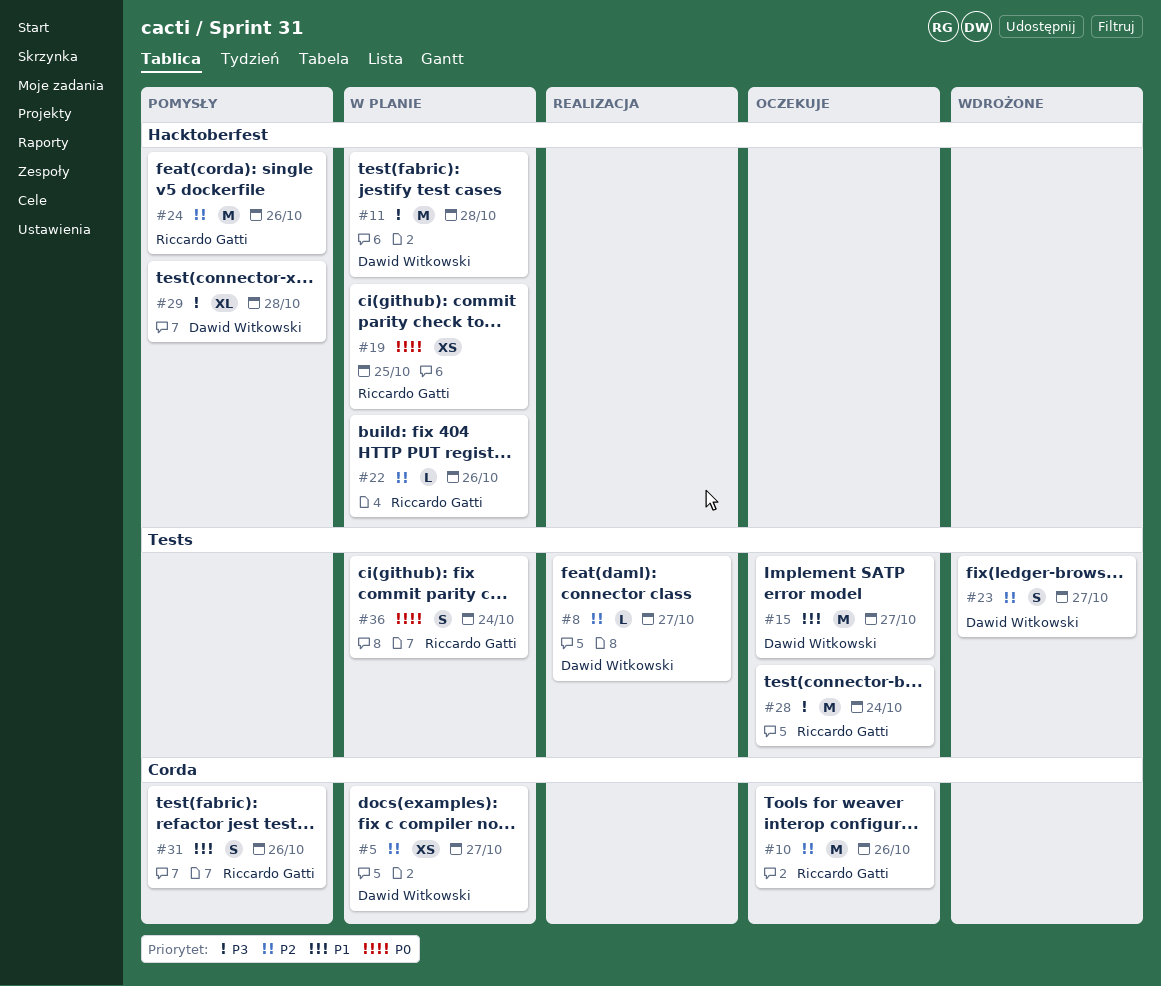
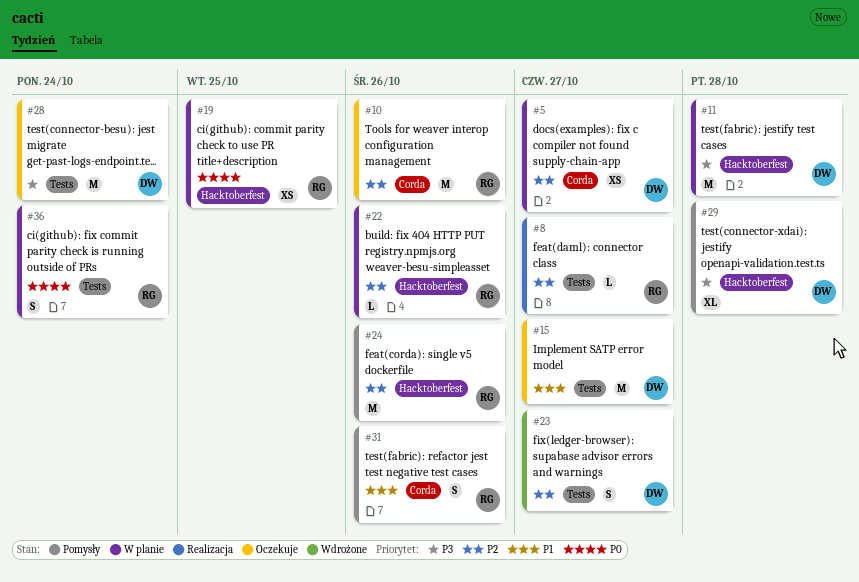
#8, owner: Dawid Witkowski -> Riccardo Gatti
#28, owner: Riccardo Gatti -> Dawid Witkowski

